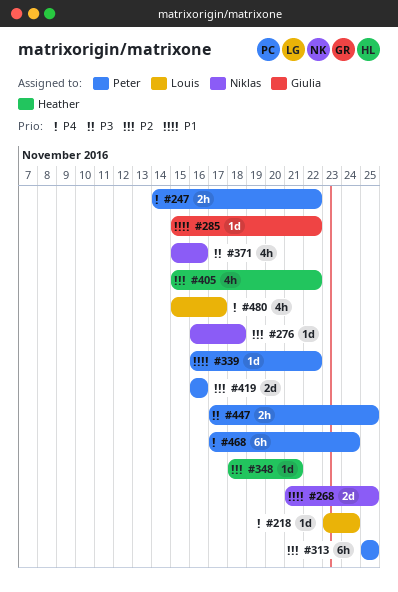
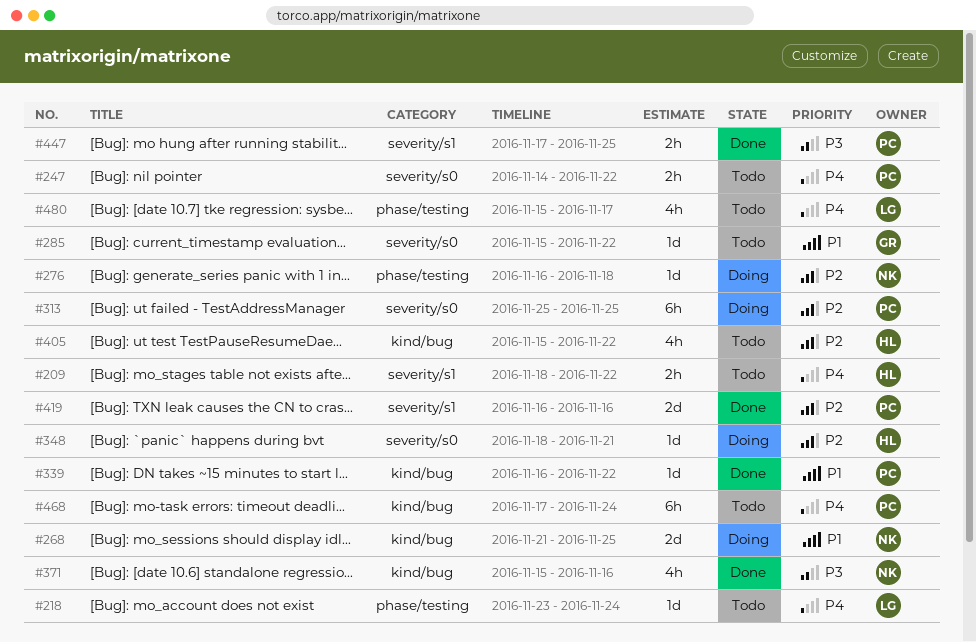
#209: none -> present

